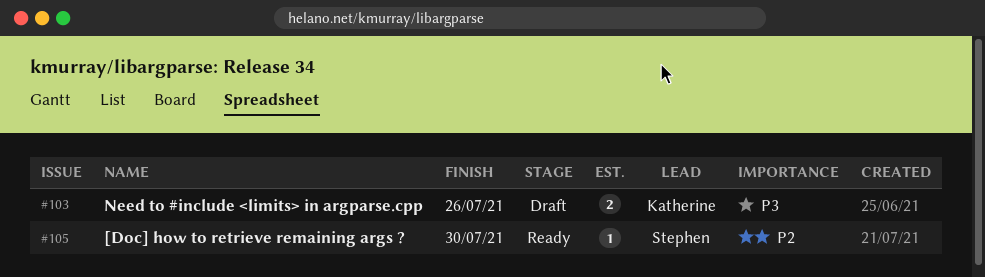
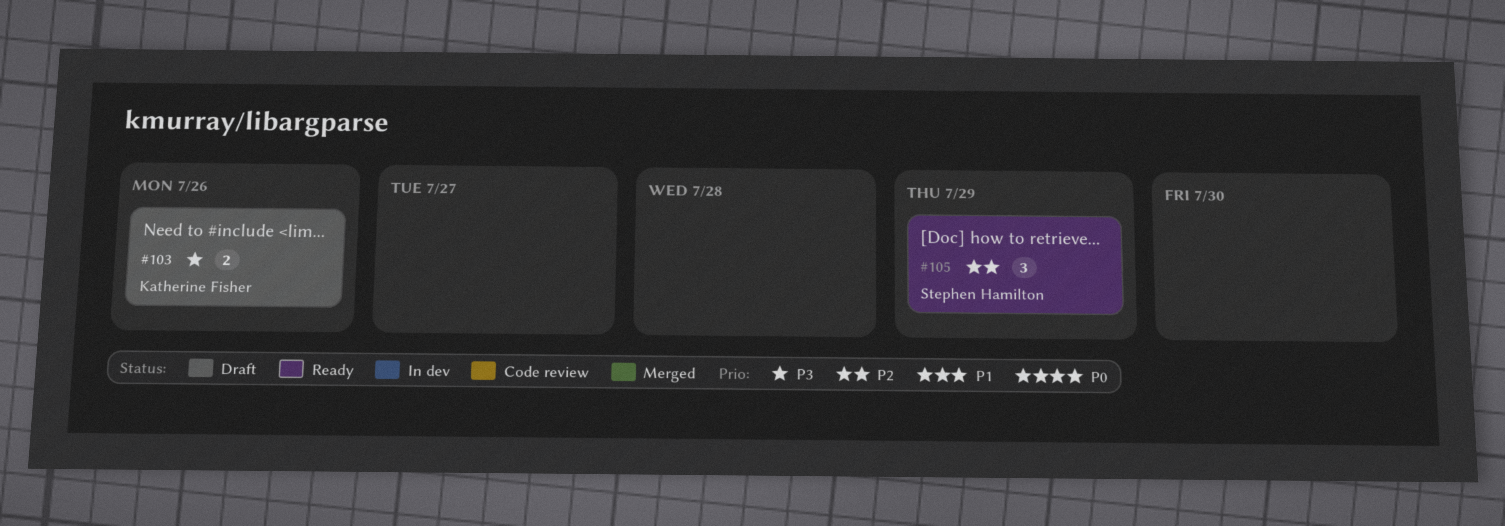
#105, estimate: 1 -> 3
#105, due: Jul 30 -> Jul 29

